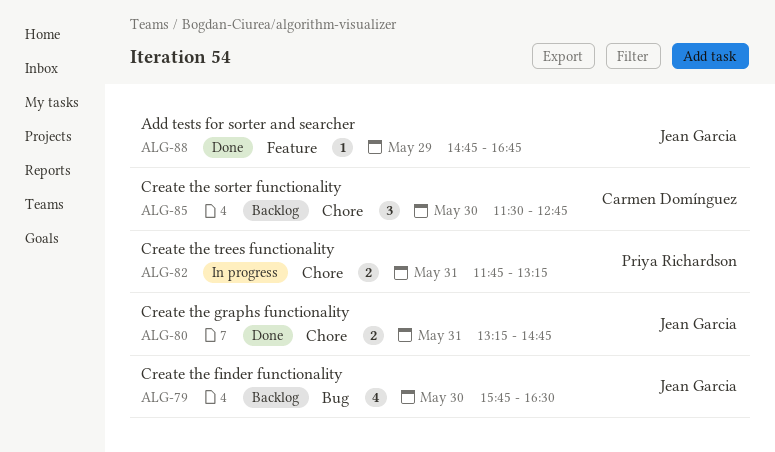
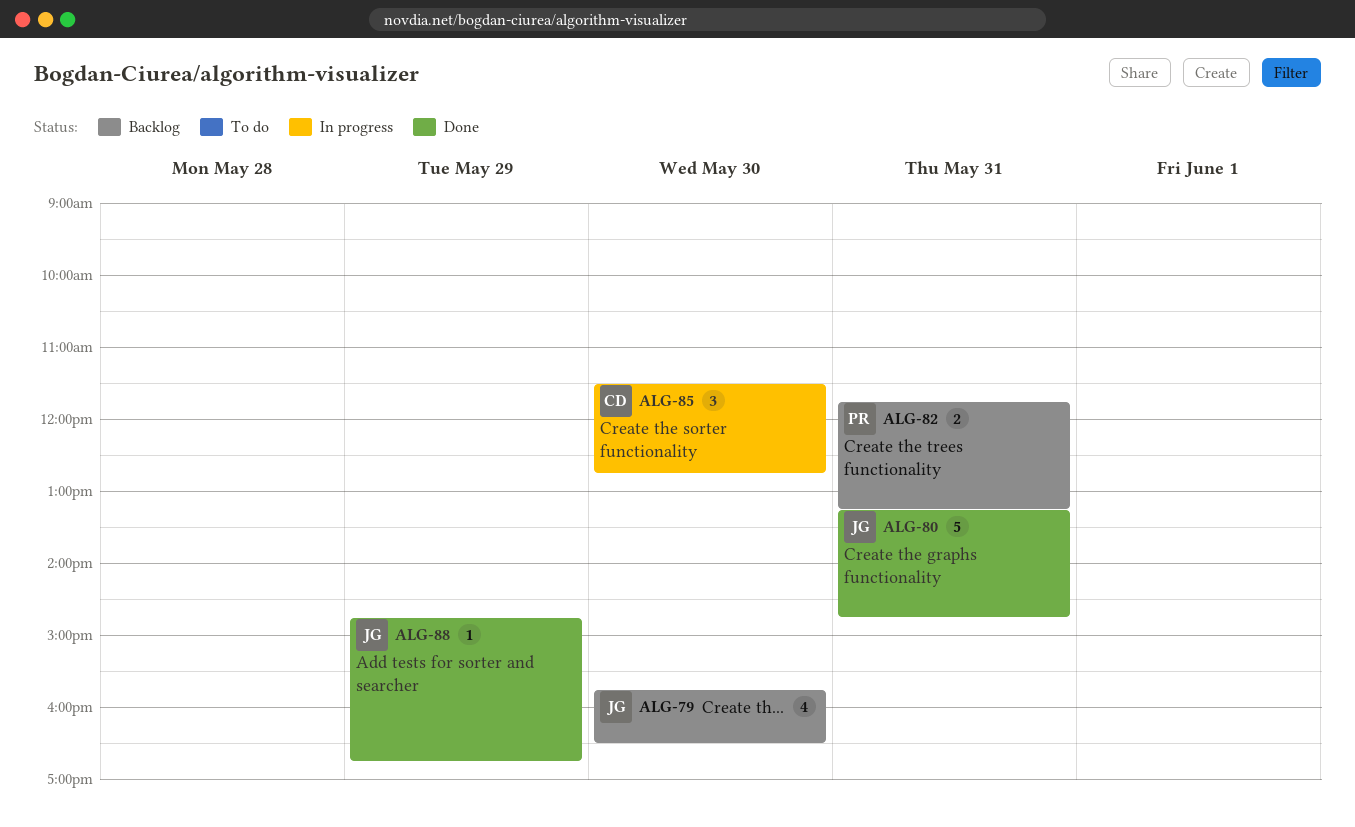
ALG-80, estimate: 2 -> 5
ALG-82, status: In progress -> Backlog
ALG-85, status: Backlog -> In progress

